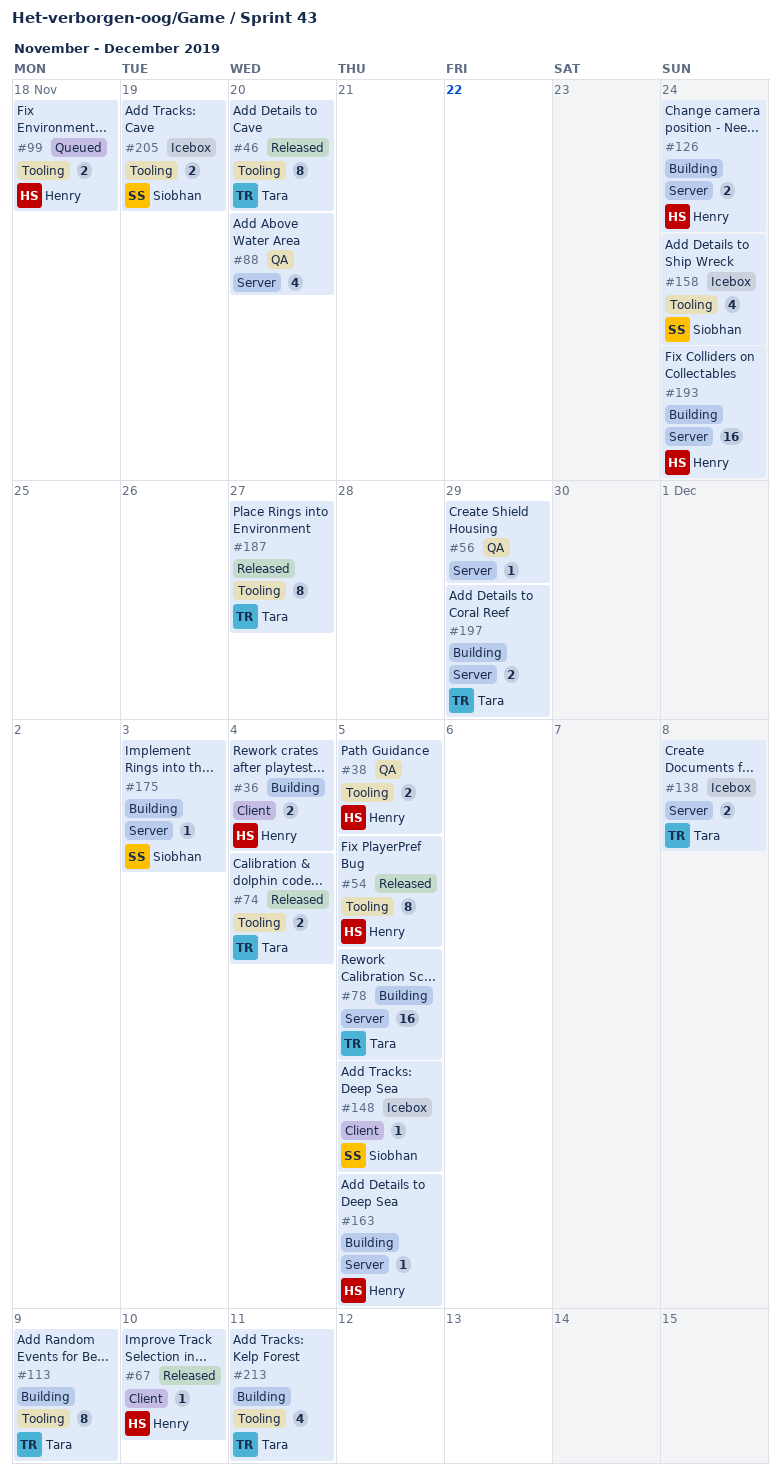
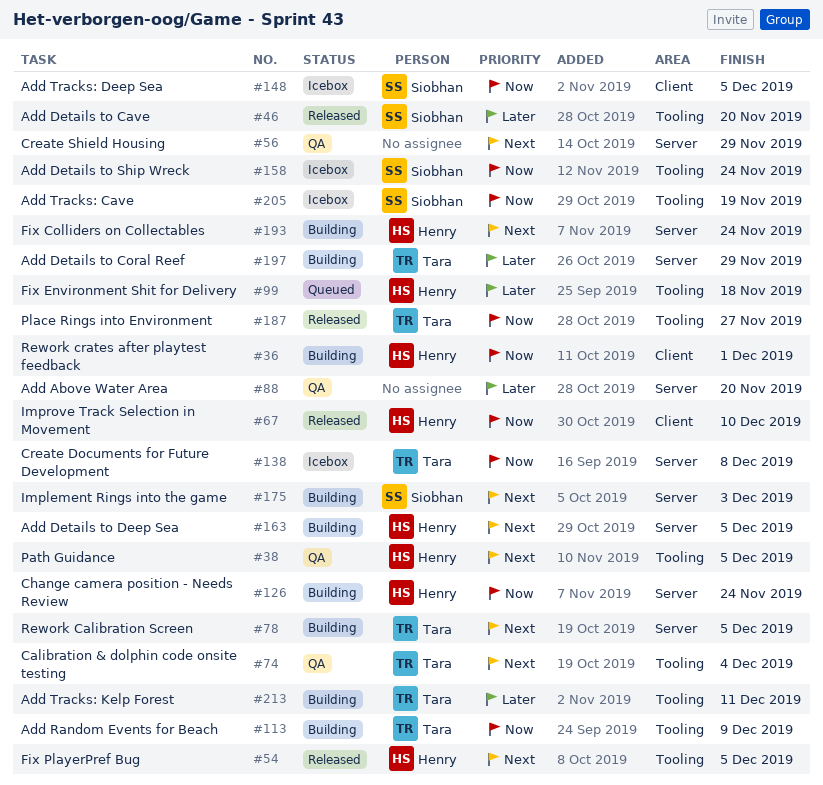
#36, due: Dec 4 -> Dec 1
#46, owner: Tara -> Siobhan
#74, status: Released -> QA

